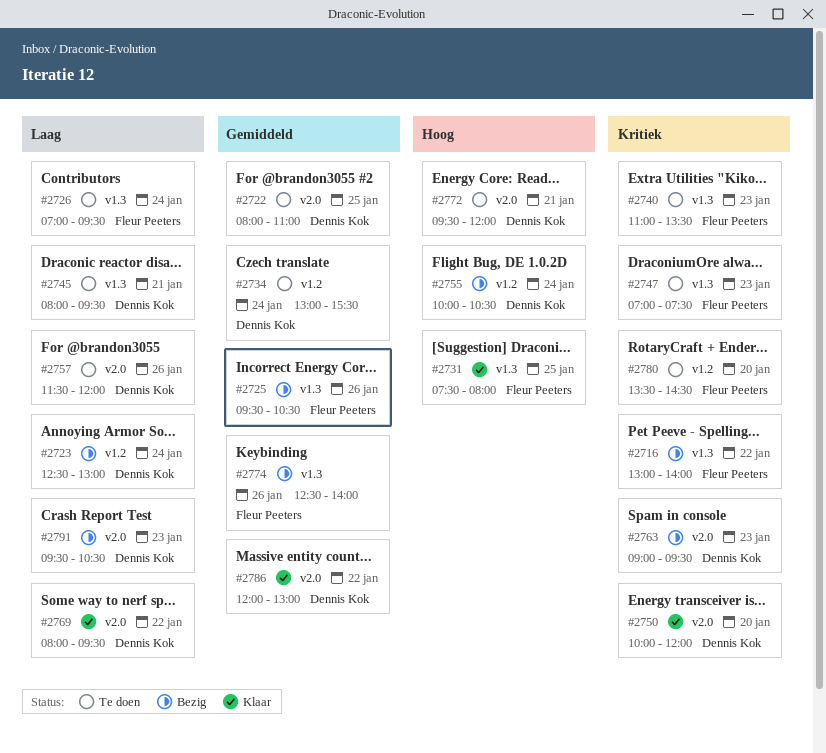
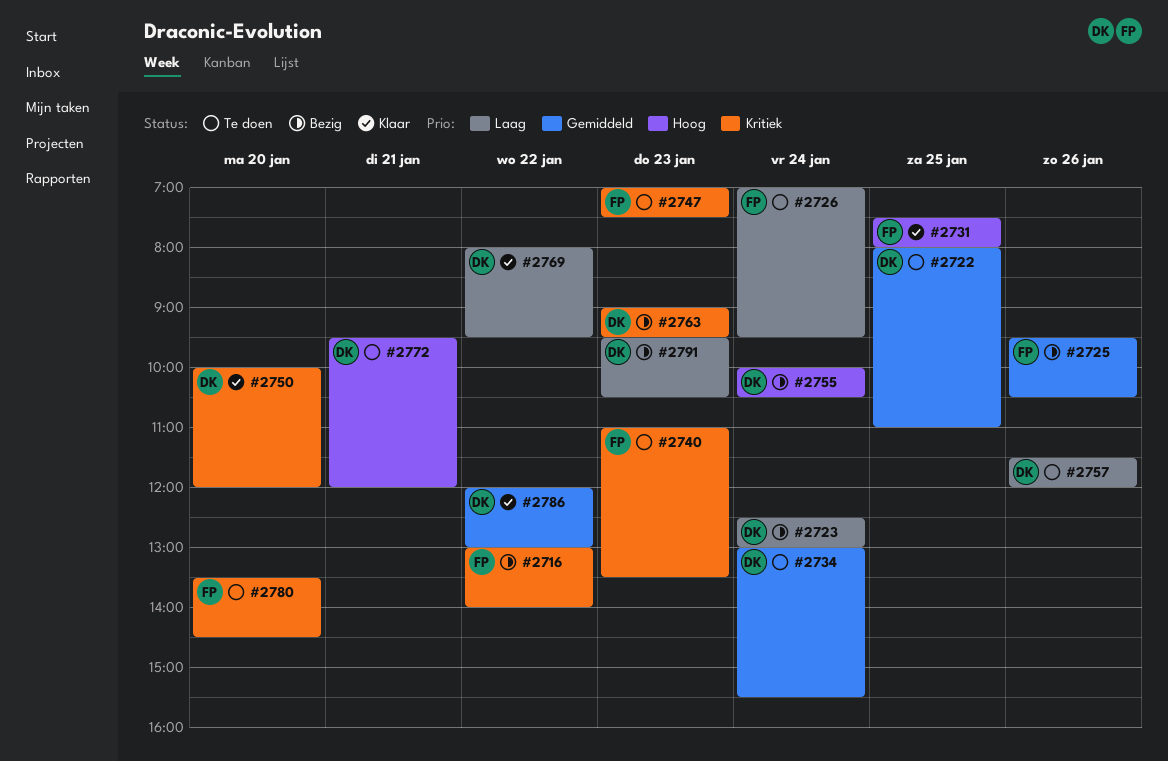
#2745: present -> none
#2774: present -> none

